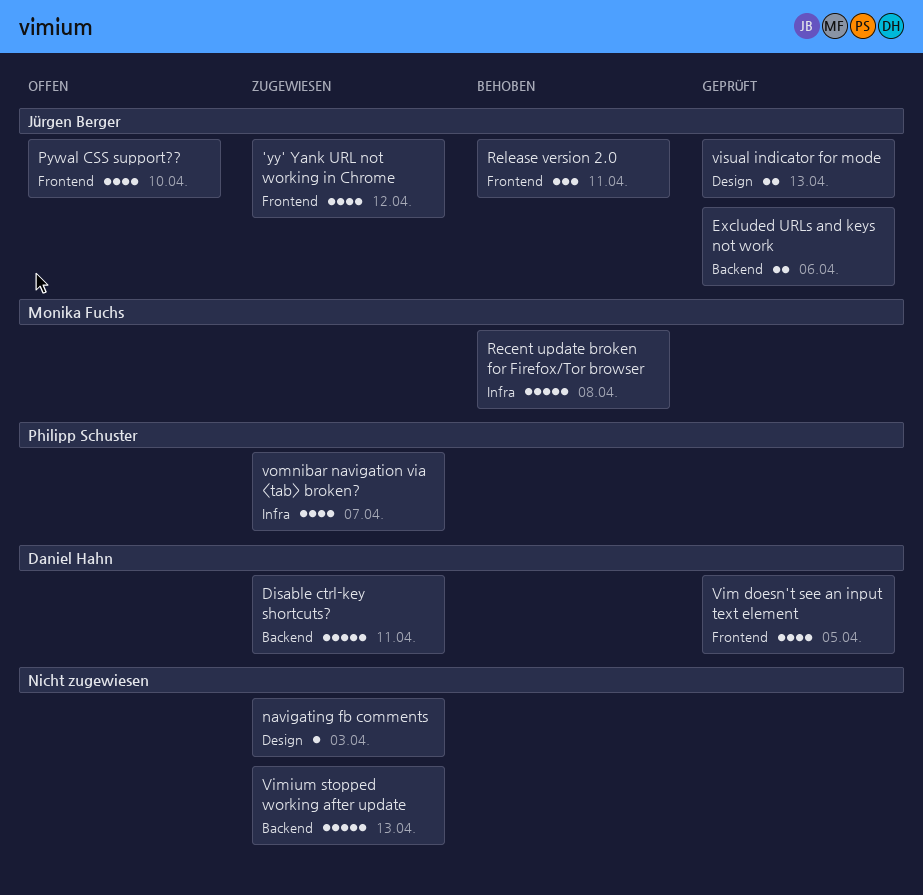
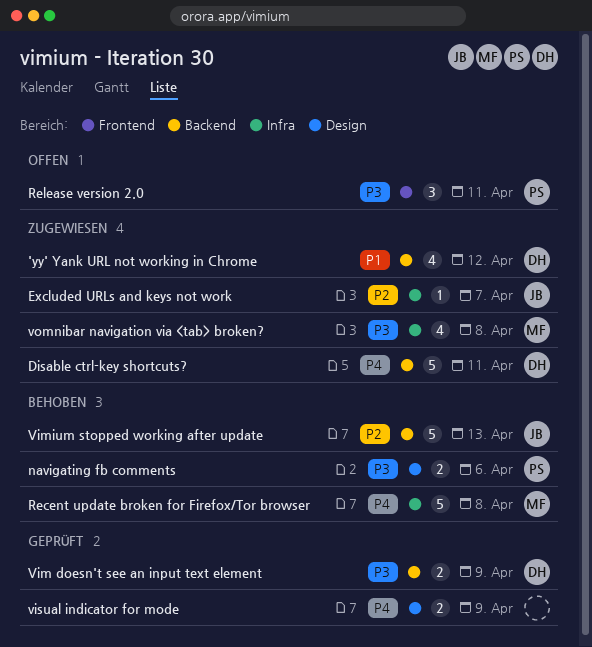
'yy' Yank URL not working in Chrome, owner: Jürgen Berger -> Daniel Hahn
'yy' Yank URL not working in Chrome, label: Frontend -> Backend
Excluded URLs and keys not work, status: Geprüft -> Zugewiesen
Excluded URLs and keys not work, label: Backend -> Infra
Excluded URLs and keys not work, estimate: 2 -> 1
Excluded URLs and keys not work, due: Apr 6 -> Apr 7
navigating fb comments, status: Zugewiesen -> Behoben
navigating fb comments, owner: none -> Philipp Schuster
navigating fb comments, estimate: 1 -> 2
navigating fb comments, due: Apr 3 -> Apr 6
Pywal CSS support??: present -> none
Release version 2.0, status: Behoben -> Offen
Release version 2.0, owner: Jürgen Berger -> Philipp Schuster
Vim doesn't see an input text element, label: Frontend -> Backend
Vim doesn't see an input text element, estimate: 4 -> 2
Vim doesn't see an input text element, due: Apr 5 -> Apr 9
Vimium stopped working after update, status: Zugewiesen -> Behoben
Vimium stopped working after update, owner: none -> Jürgen Berger
visual indicator for mode, owner: Jürgen Berger -> none
visual indicator for mode, due: Apr 13 -> Apr 9
vomnibar navigation via <tab> broken?, owner: Philipp Schuster -> Monika Fuchs
vomnibar navigation via <tab> broken?, due: Apr 7 -> Apr 8

